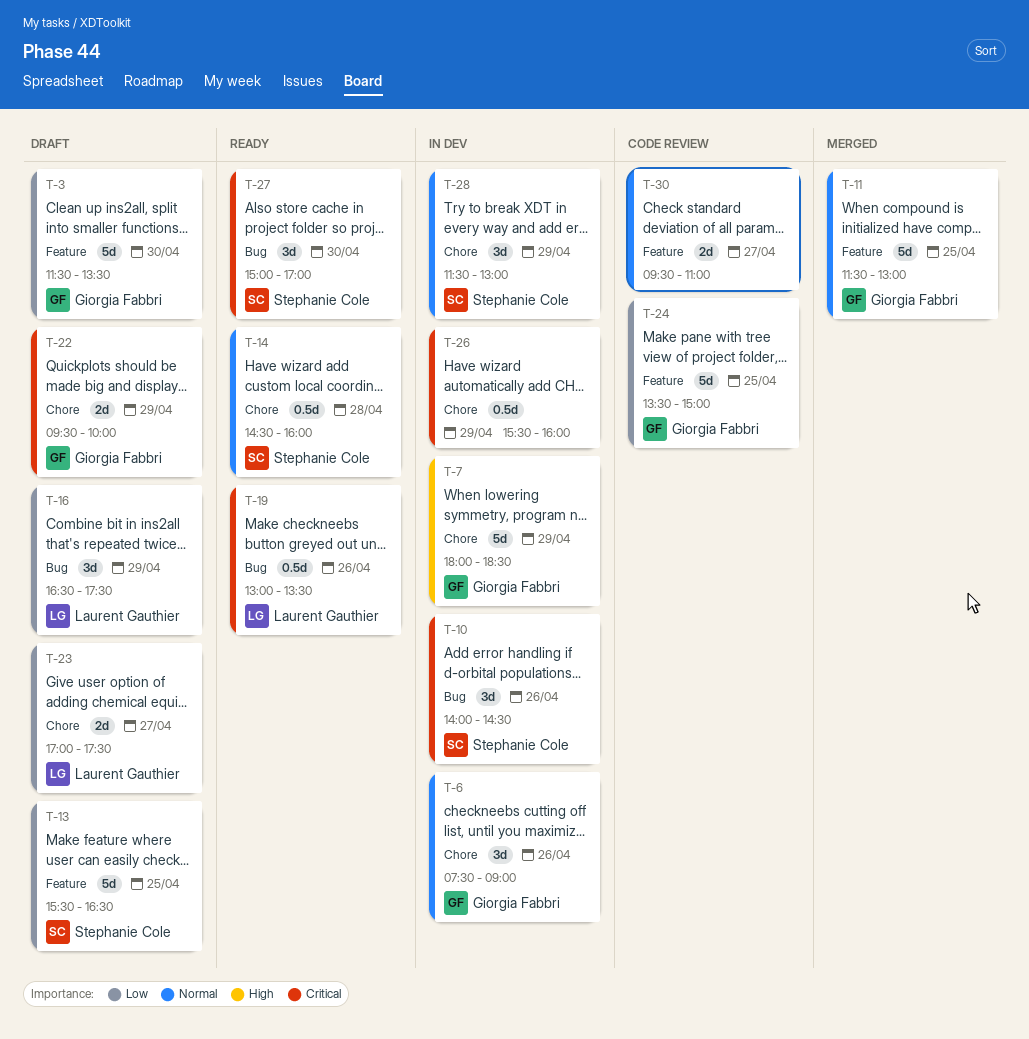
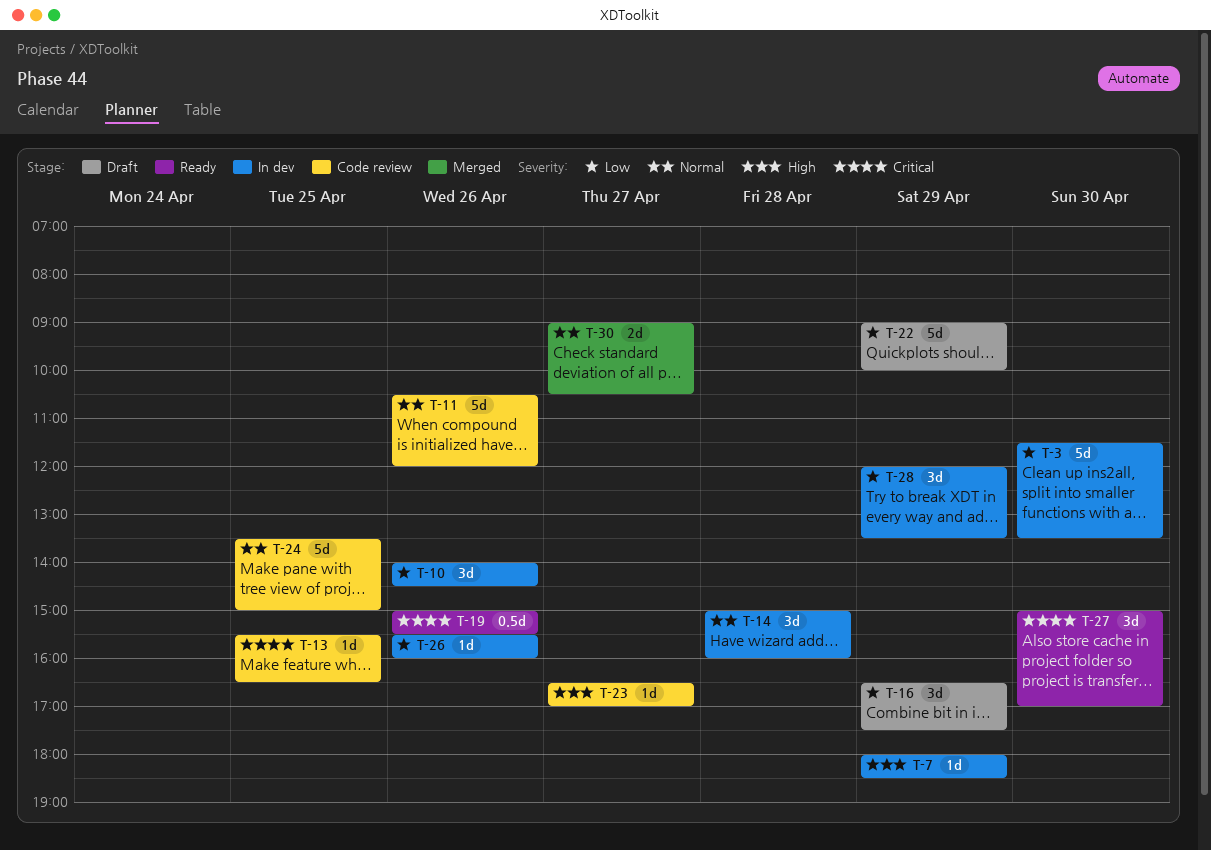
T-3, status: Draft -> In dev
T-6: present -> none
T-7, estimate: 5d -> 1d
T-10, priority: Critical -> Low
T-11, status: Merged -> Code review
T-11, day: Apr 25 -> Apr 26
T-11, begins: 11:30 -> 10:30
T-11, ends: 13:00 -> 12:00
T-13, status: Draft -> Code review
T-13, priority: Low -> Critical
T-13, estimate: 5d -> 1d
T-14, status: Ready -> In dev
T-14, estimate: 0.5d -> 3d
T-14, begins: 14:30 -> 15:00
T-19, begins: 13:00 -> 15:00
T-19, ends: 13:30 -> 15:30
T-22, priority: Critical -> Low
T-22, estimate: 2d -> 5d
T-22, begins: 09:30 -> 09:00
T-23, status: Draft -> Code review
T-23, priority: Low -> High
T-23, estimate: 2d -> 1d
T-23, begins: 17:00 -> 16:30
T-23, ends: 17:30 -> 17:00
T-24, priority: Low -> Normal
T-26, priority: Critical -> Low
T-26, estimate: 0.5d -> 1d
T-26, day: Apr 29 -> Apr 26
T-28, priority: Normal -> Low
T-28, begins: 11:30 -> 12:00
T-28, ends: 13:00 -> 13:30
T-30, status: Code review -> Merged
T-30, begins: 09:30 -> 09:00
T-30, ends: 11:00 -> 10:30

